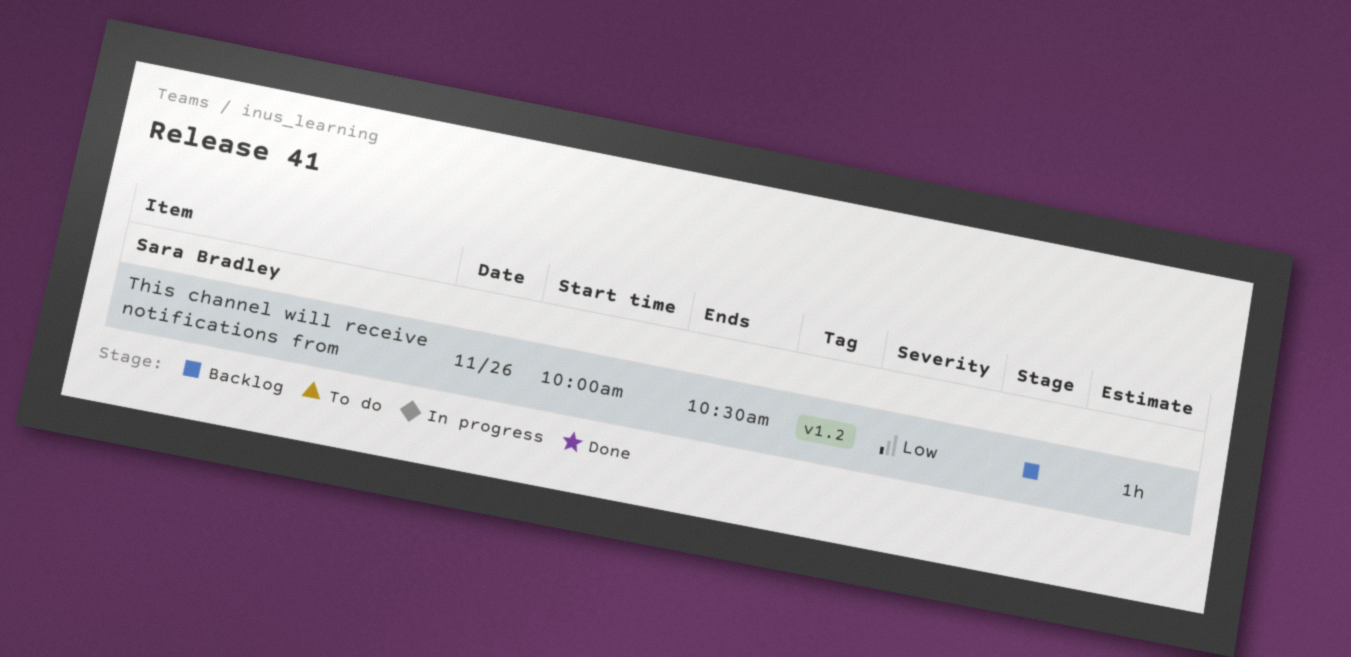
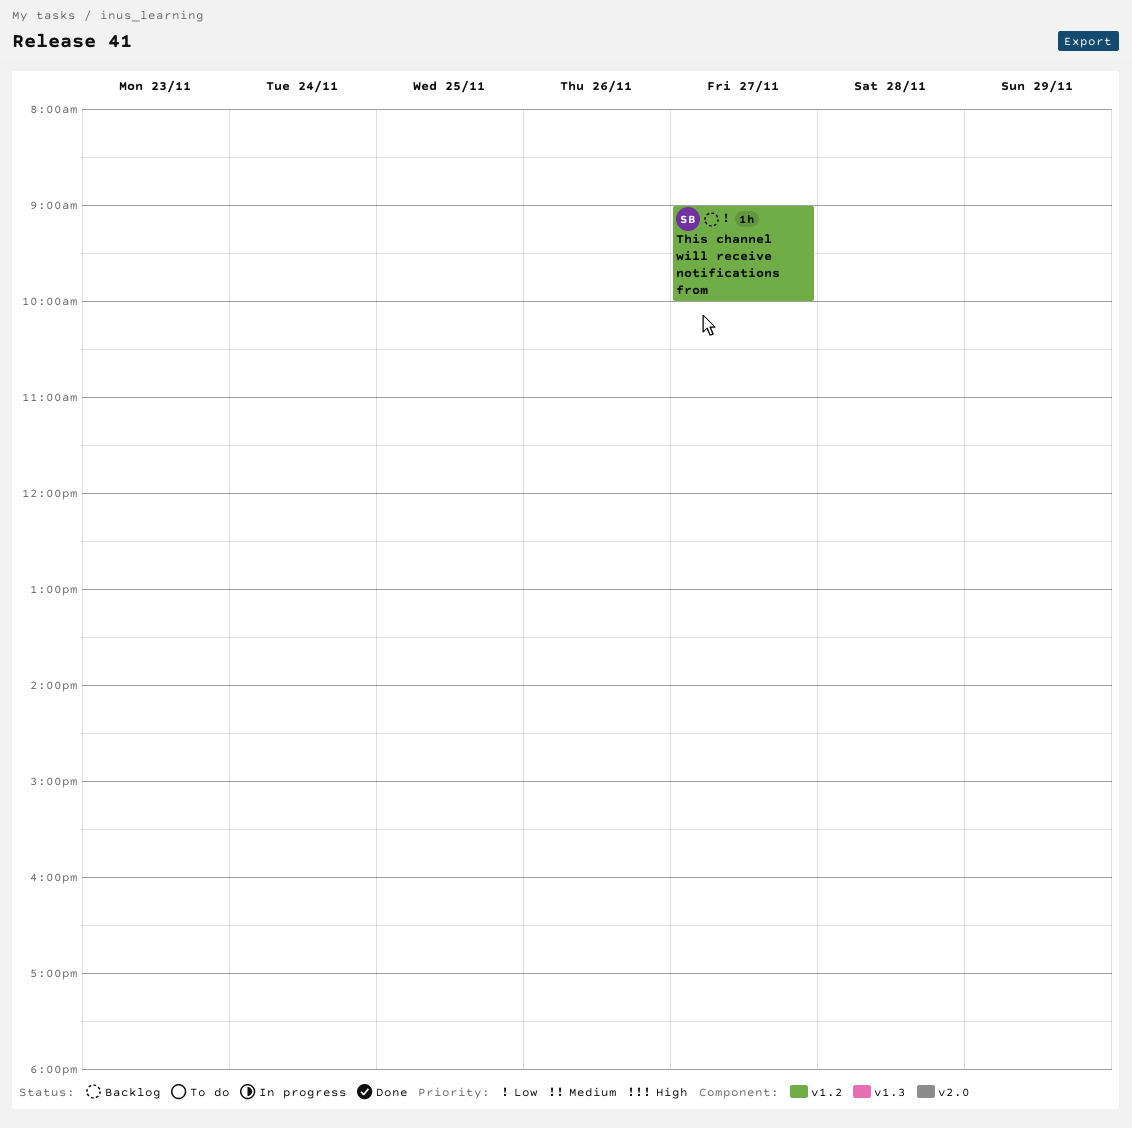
This channel will receive notifications from, day: Nov 26 -> Nov 27
This channel will receive notifications from, begins: 10:00 -> 09:00
This channel will receive notifications from, ends: 10:30 -> 10:00

